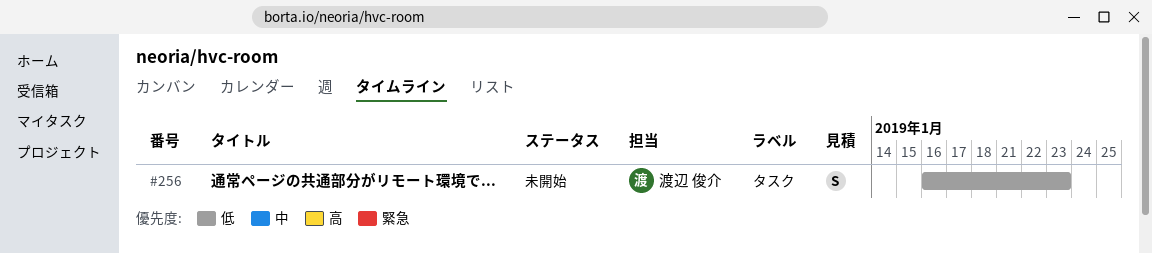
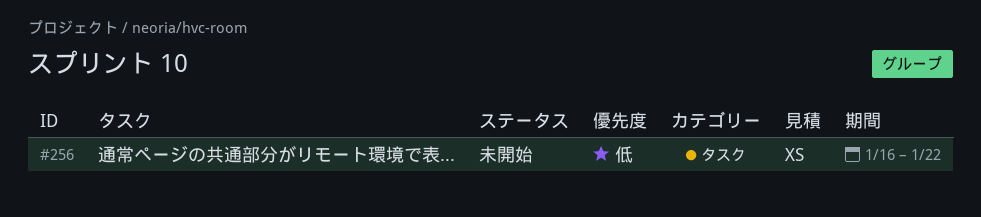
#256, estimate: S -> XS
#256, due: Jan 23 -> Jan 22

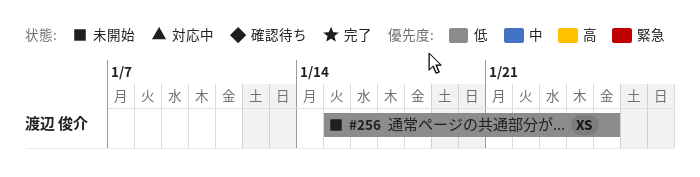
#256, start: Jan 16 -> Jan 15
#256, due: Jan 22 -> Jan 25

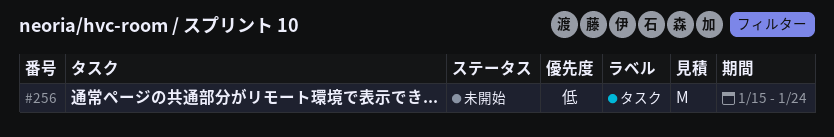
#256, estimate: XS -> M
#256, due: Jan 25 -> Jan 24

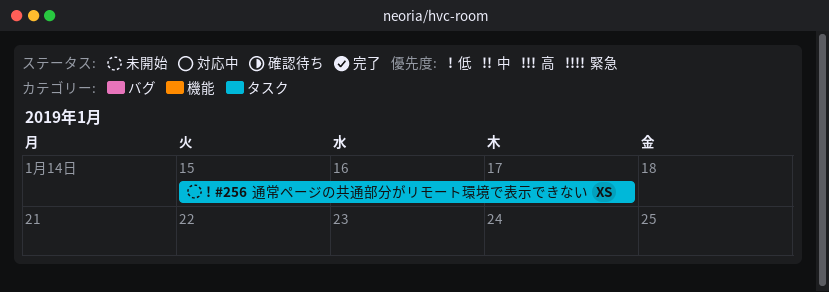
#256, estimate: M -> XS
#256, due: Jan 24 -> Jan 17

